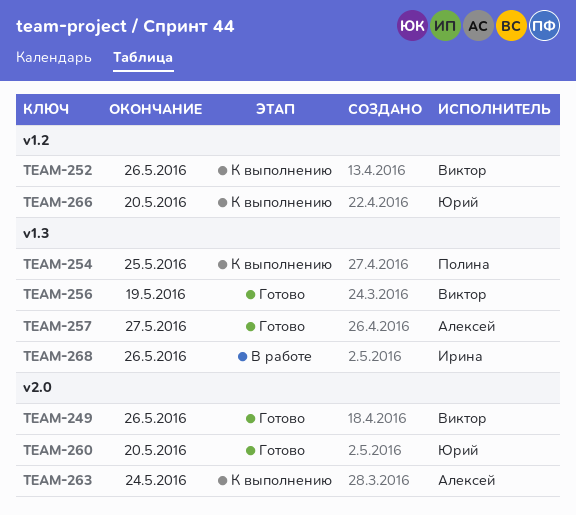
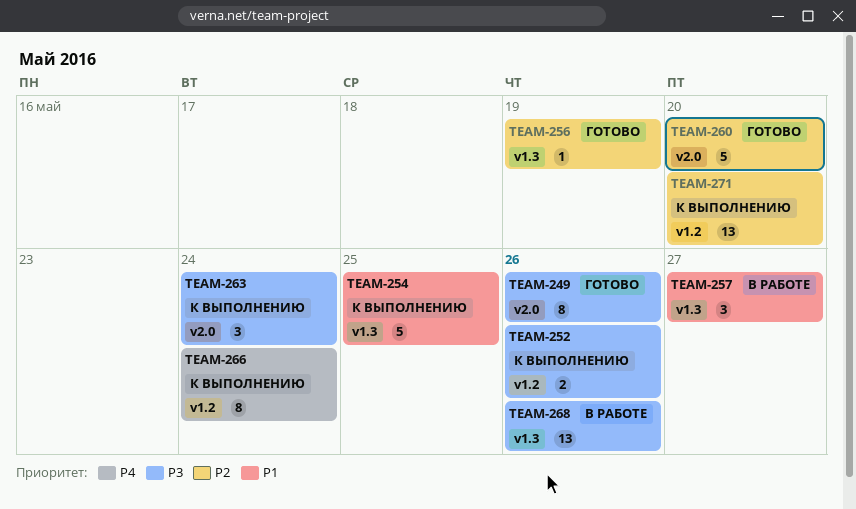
TEAM-257, status: Готово -> В работе
TEAM-266, due: May 20 -> May 24
TEAM-271: none -> present

